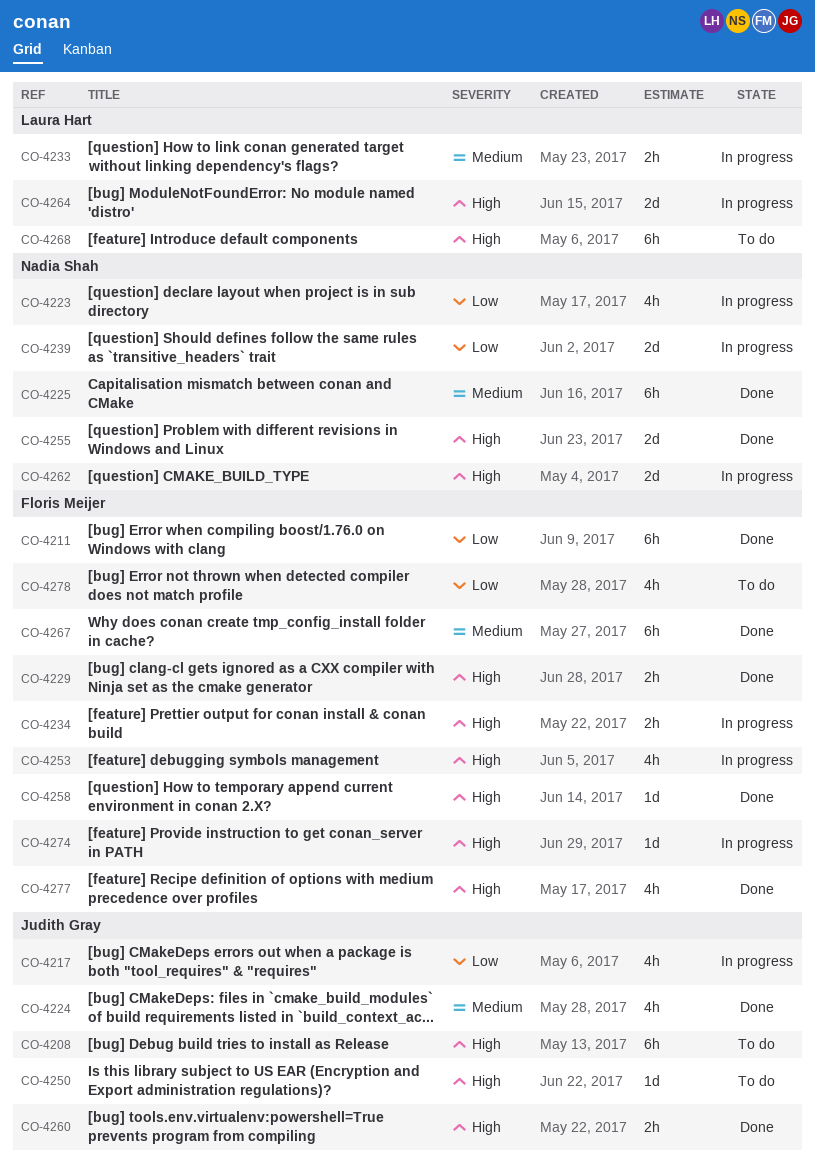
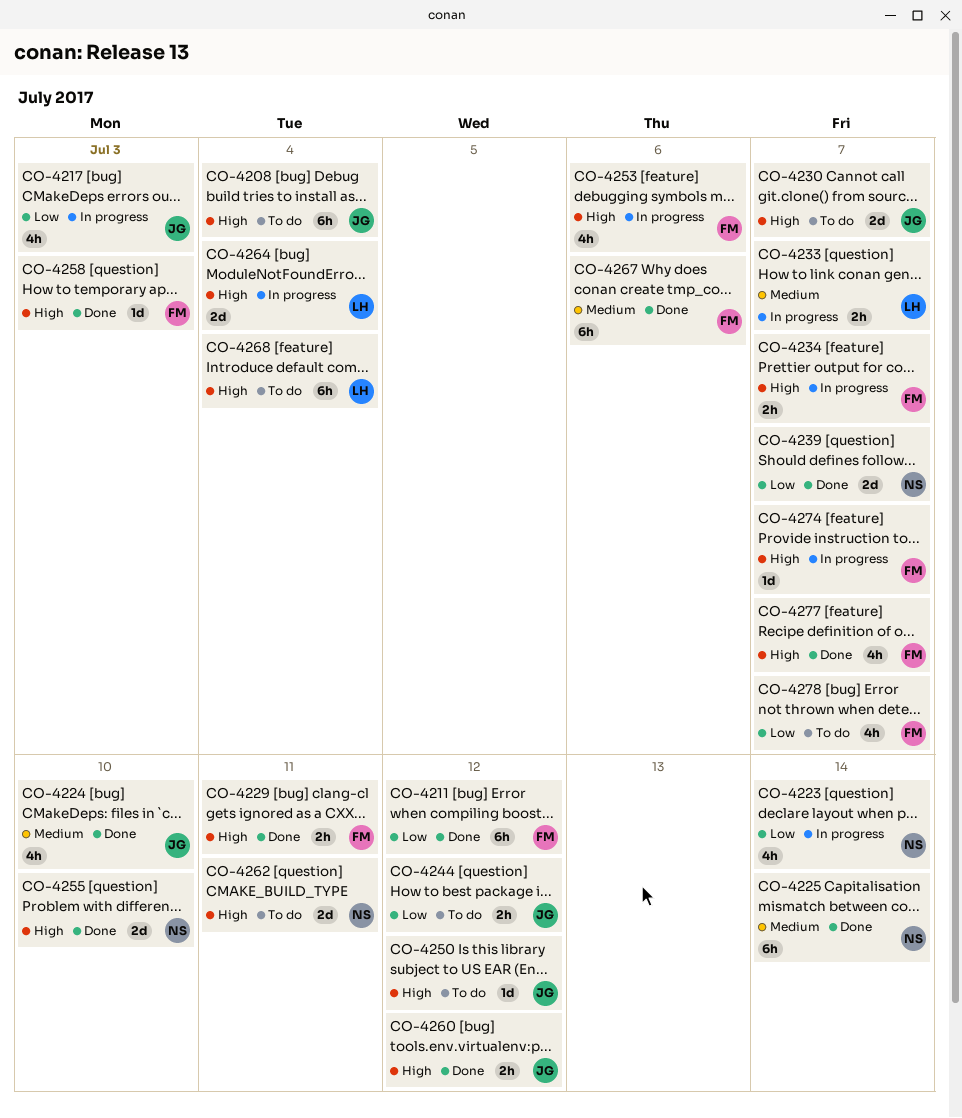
CO-4230: none -> present
CO-4239, status: In progress -> Done
CO-4244: none -> present
CO-4262, status: In progress -> To do

